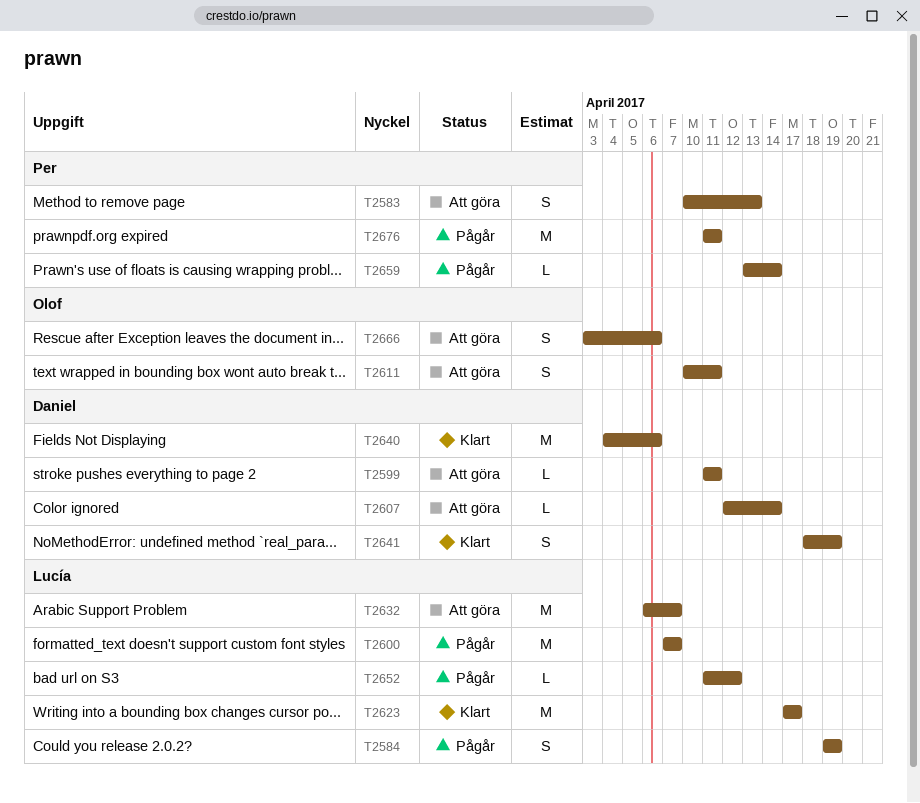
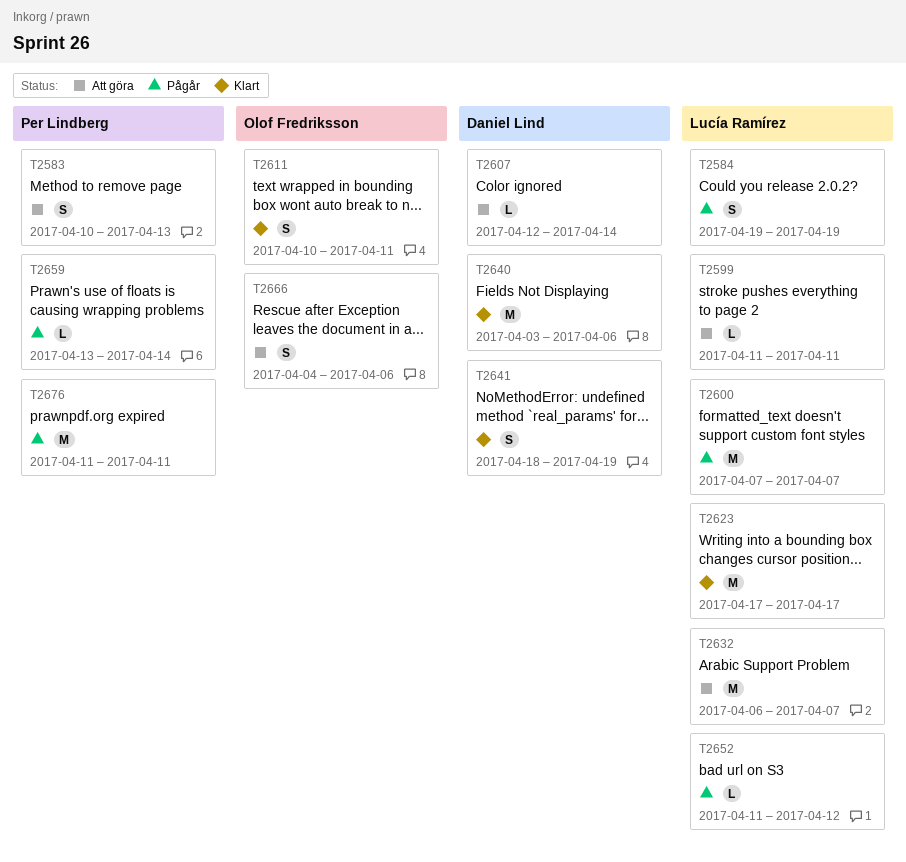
T2599, owner: Daniel Lind -> Lucía Ramírez
T2611, status: Att göra -> Klart
T2640, start: Apr 4 -> Apr 3
T2666, start: Apr 3 -> Apr 4

